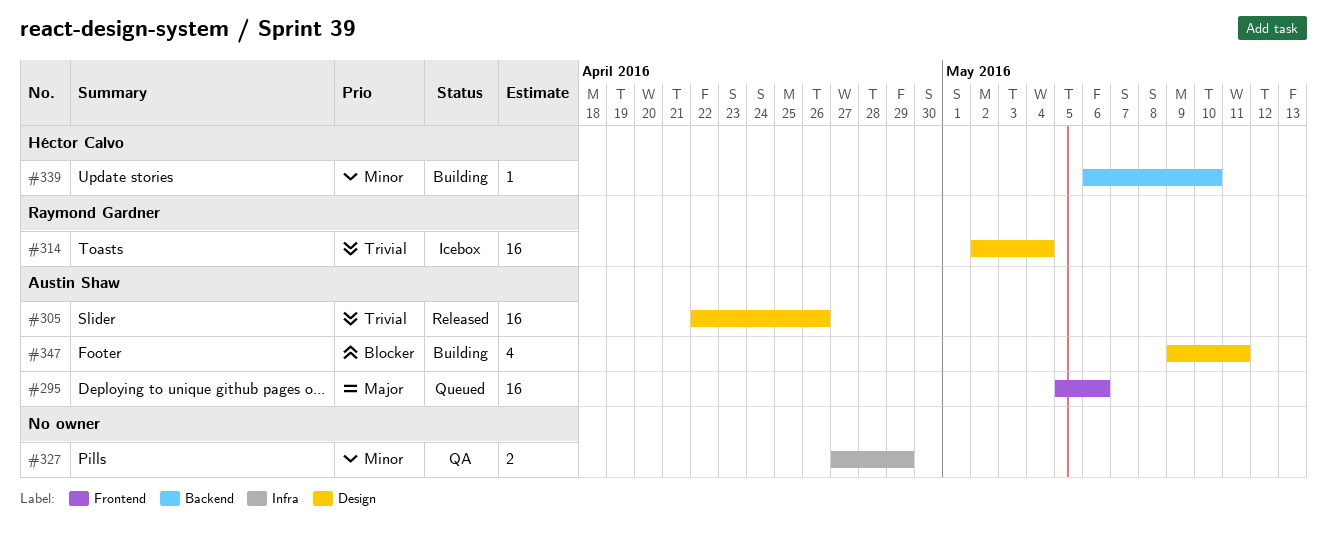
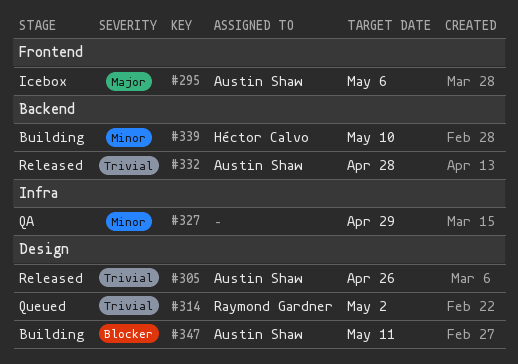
#295, status: Queued -> Icebox
#314, status: Icebox -> Queued
#314, due: May 4 -> May 2
#332: none -> present

